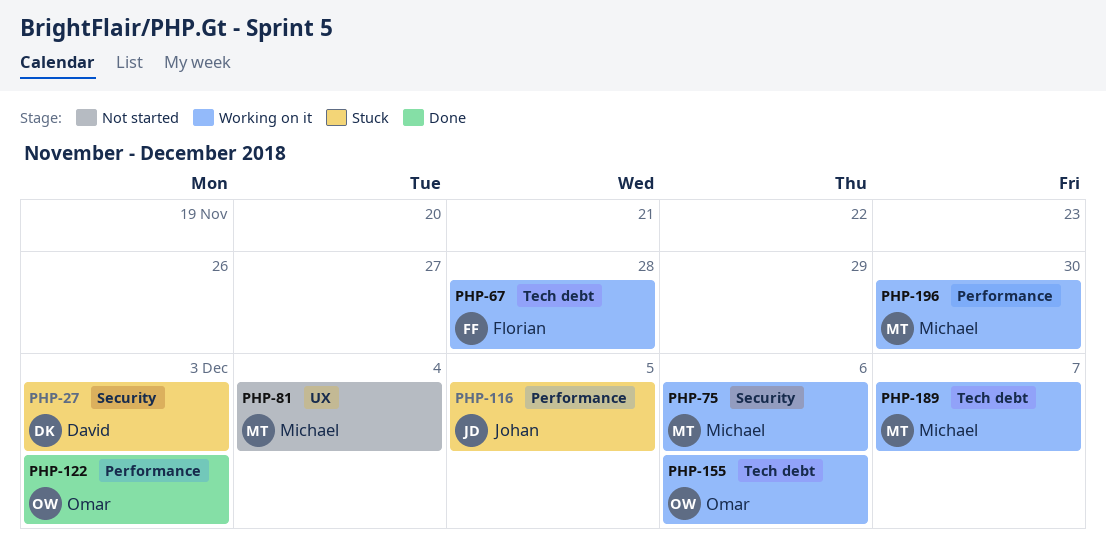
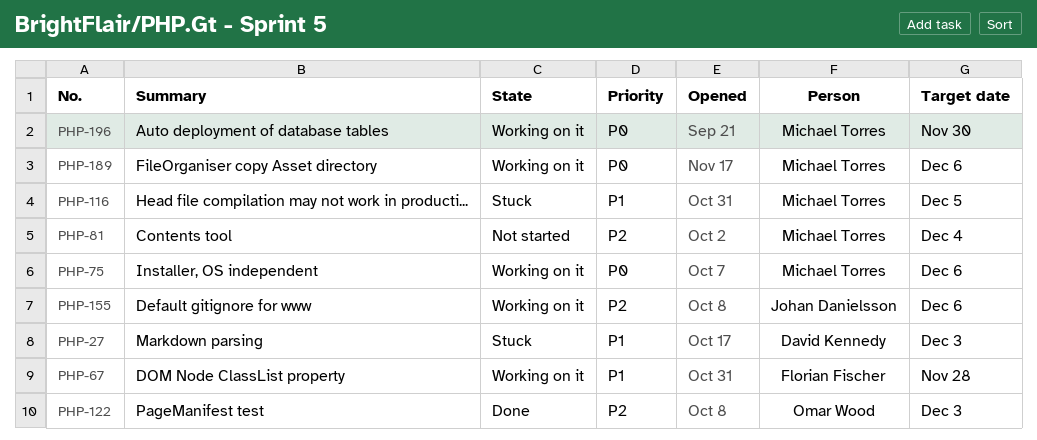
PHP-116, owner: Johan Danielsson -> Michael Torres
PHP-155, owner: Omar Wood -> Johan Danielsson
PHP-189, due: Dec 7 -> Dec 6

